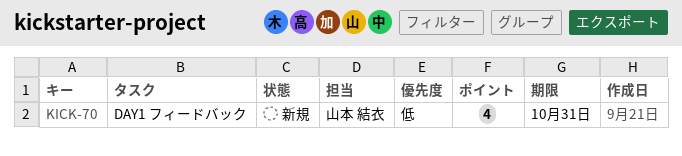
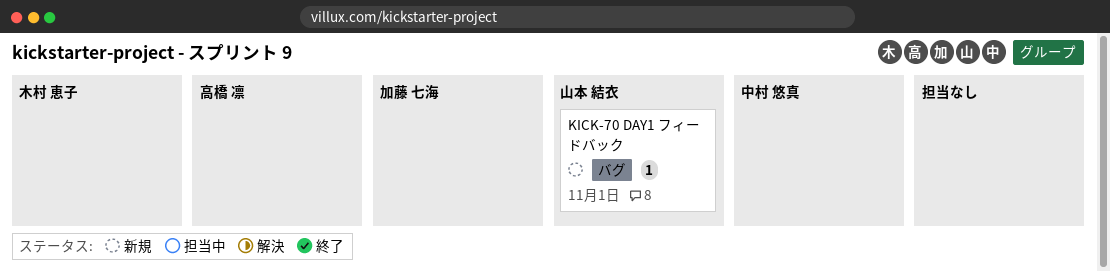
KICK-70, estimate: 4 -> 1
KICK-70, due: Oct 31 -> Nov 1

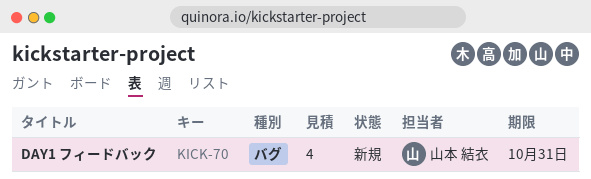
KICK-70, estimate: 1 -> 4
KICK-70, due: Nov 1 -> Oct 31

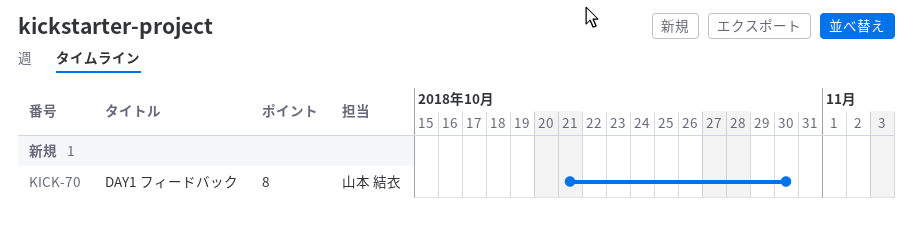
KICK-70, estimate: 4 -> 8
KICK-70, due: Oct 31 -> Oct 30

